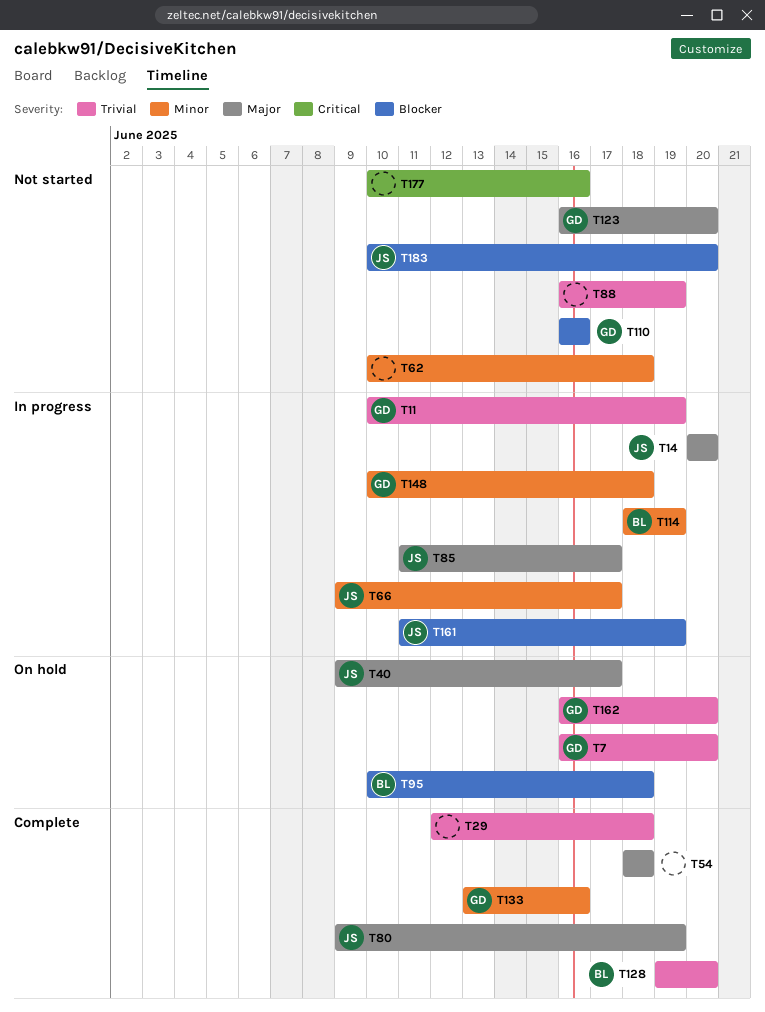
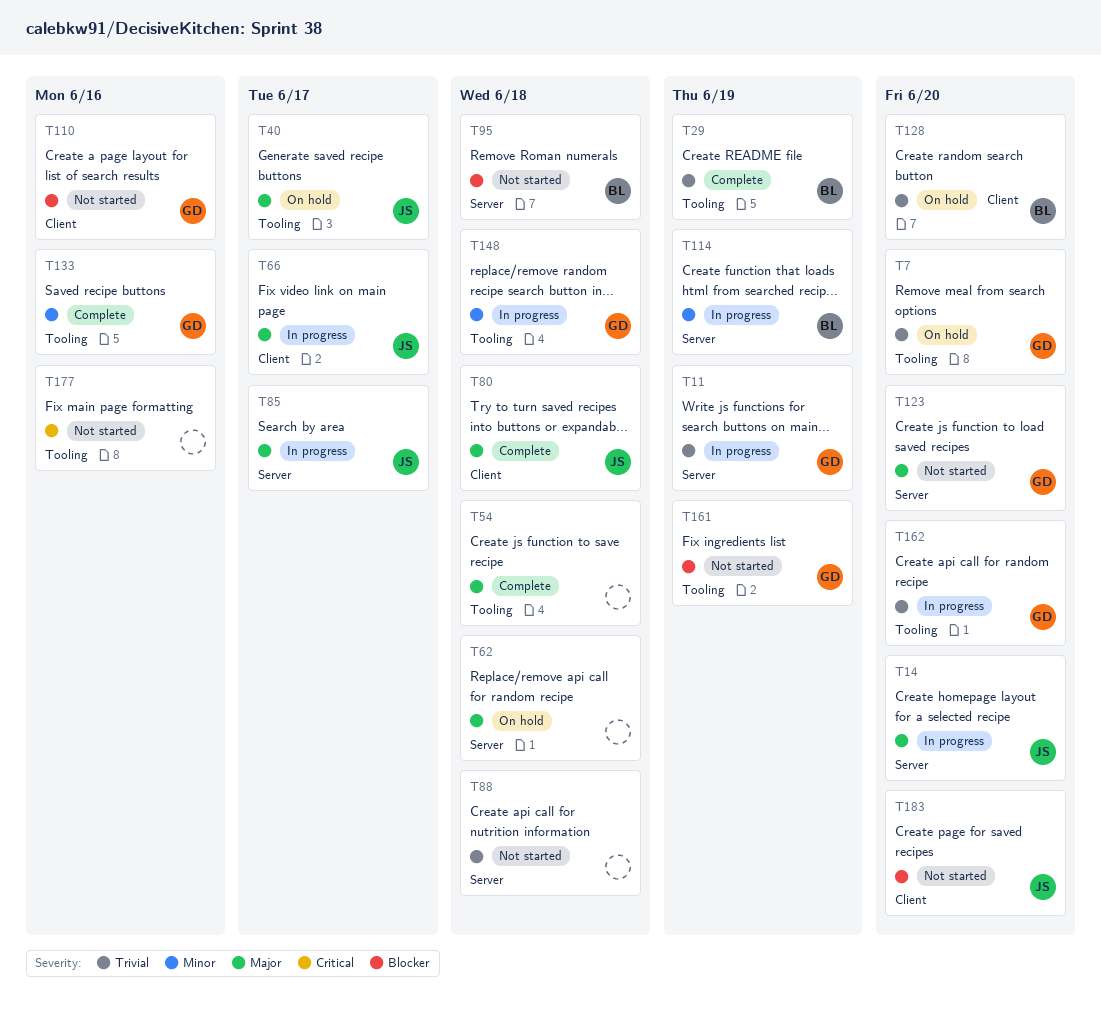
T29, owner: none -> BL
T29, due: Jun 18 -> Jun 19
T62, status: Not started -> On hold
T62, priority: Minor -> Major
T66, priority: Minor -> Major
T80, due: Jun 19 -> Jun 18
T88, due: Jun 19 -> Jun 18
T95, status: On hold -> Not started
T128, status: Complete -> On hold
T161, status: In progress -> Not started
T161, owner: JS -> GD
T162, status: On hold -> In progress

